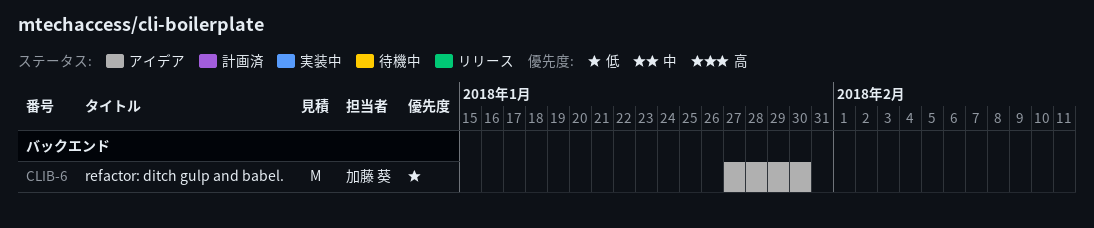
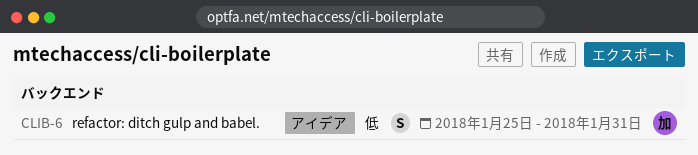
CLIB-6, estimate: M -> S
CLIB-6, start: Jan 27 -> Jan 25
CLIB-6, due: Jan 30 -> Jan 31

